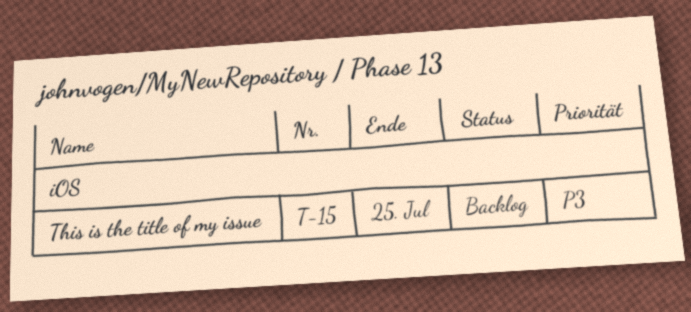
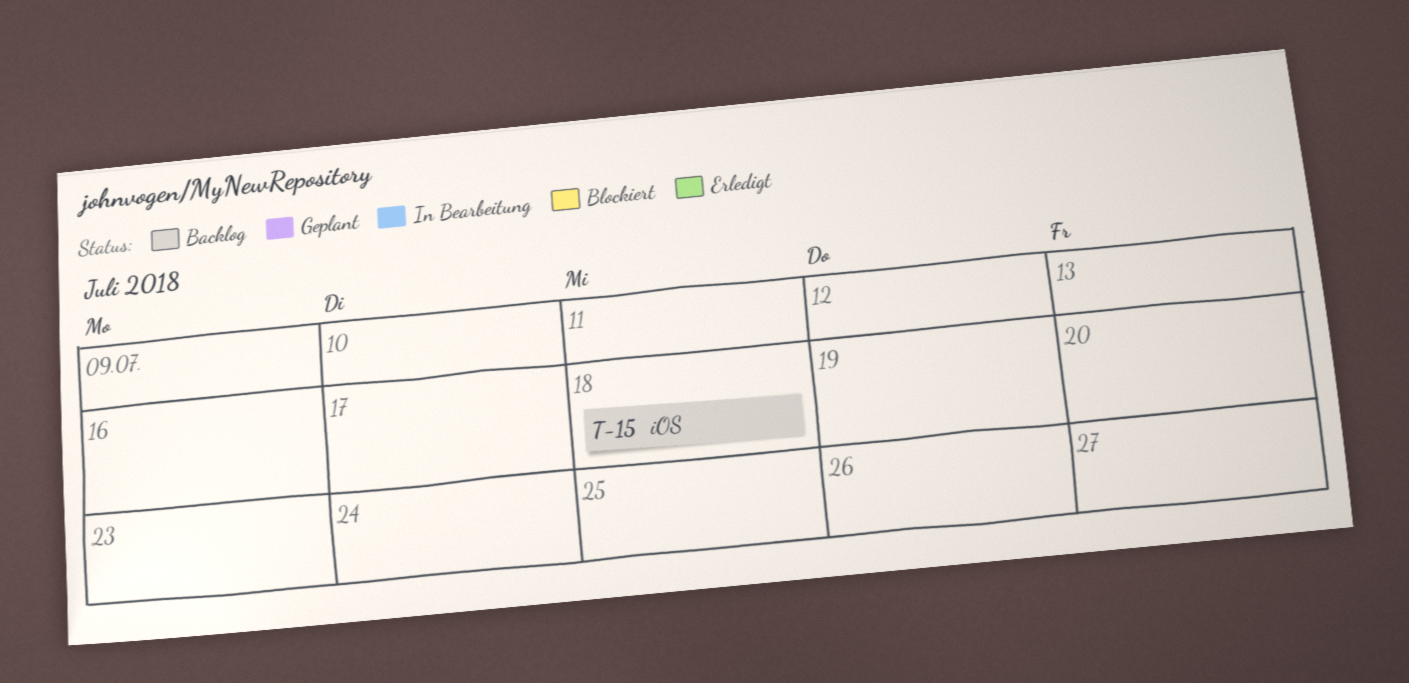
T-15, due: Jul 25 -> Jul 18

